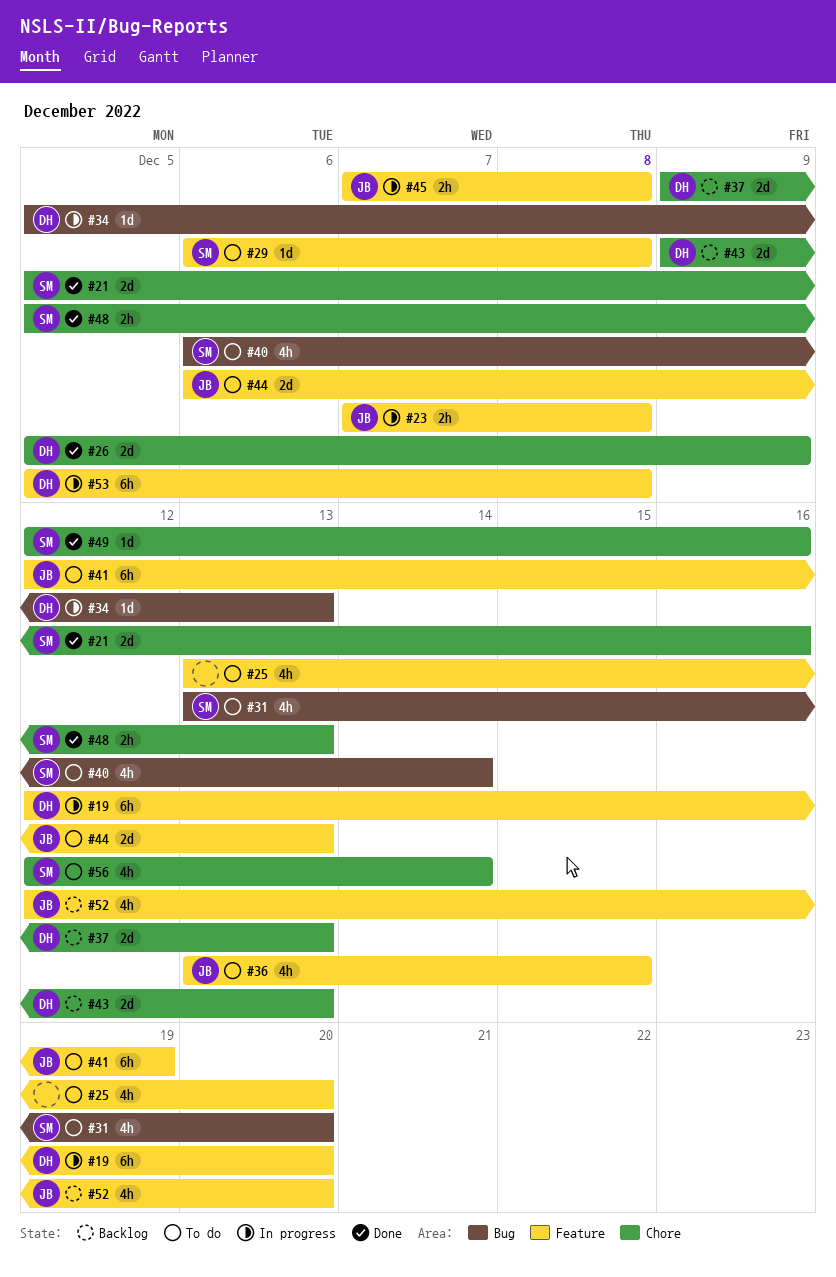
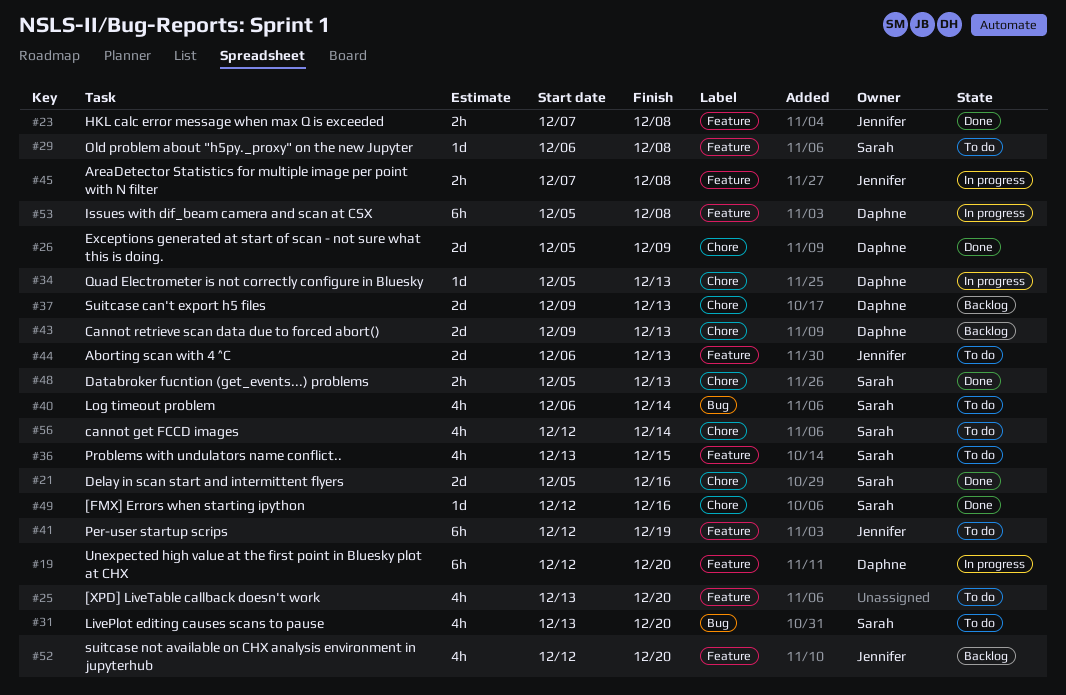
#23, status: In progress -> Done
#34, label: Bug -> Chore
#36, owner: Jennifer -> Sarah

